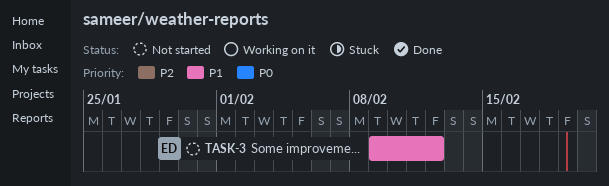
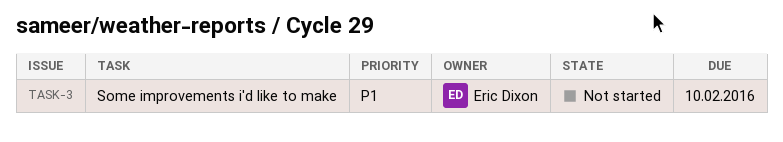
TASK-3, due: Feb 12 -> Feb 10

